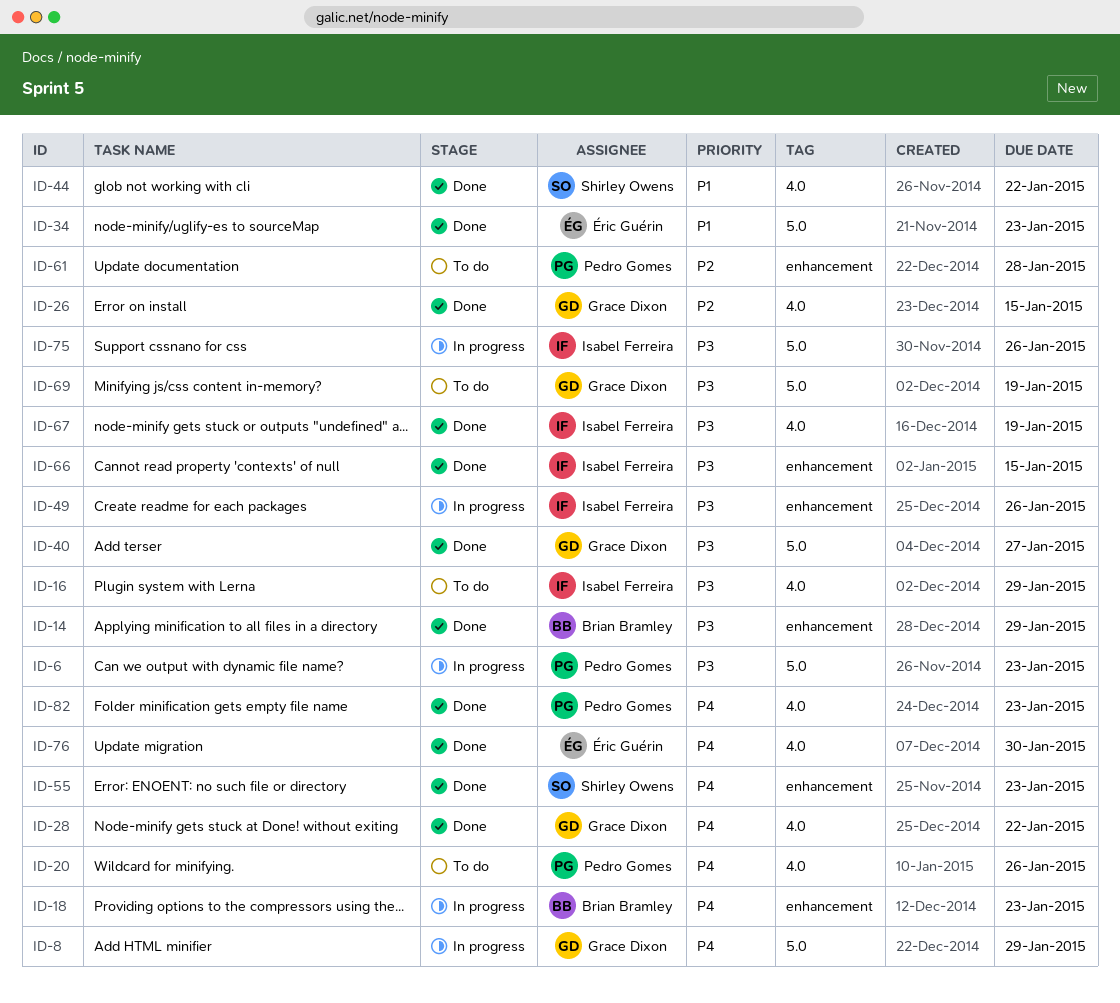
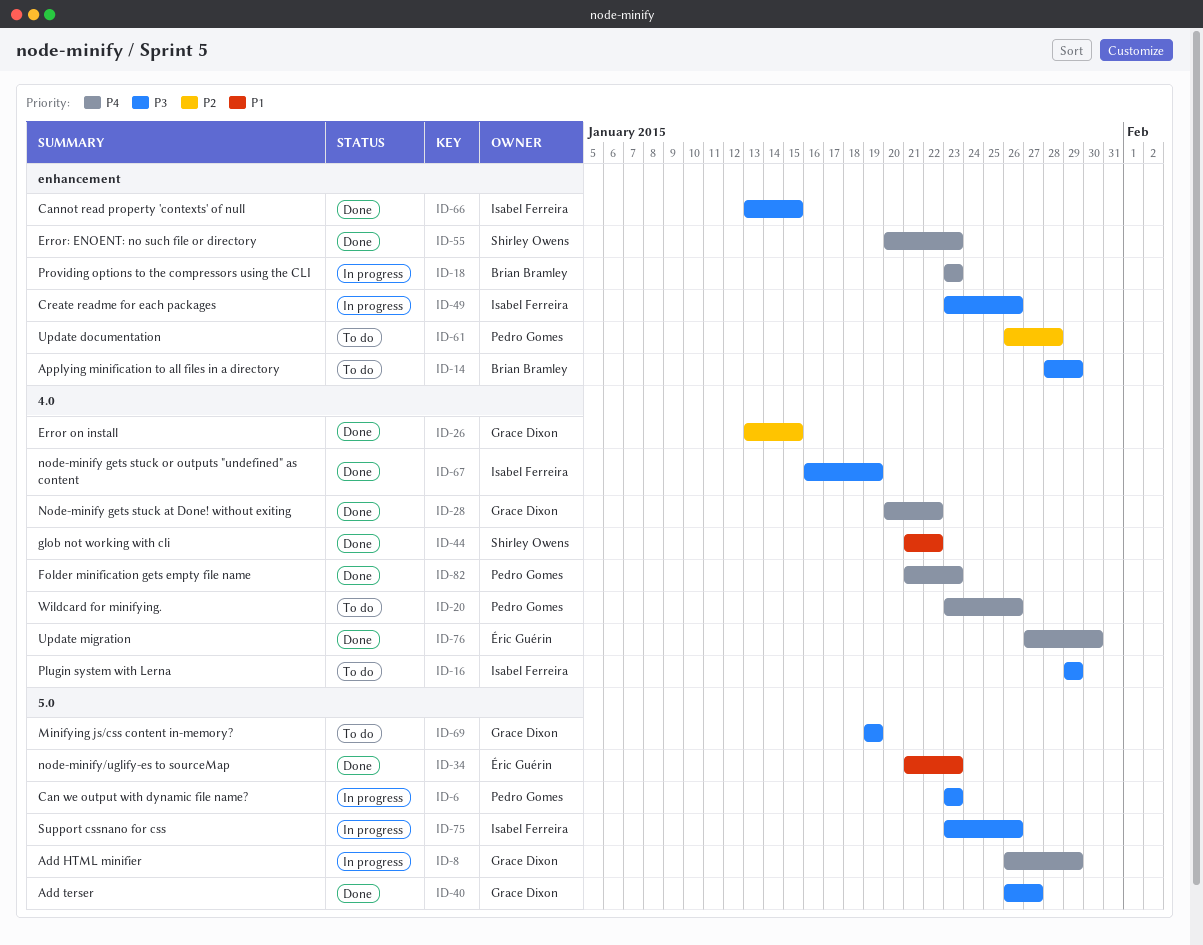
ID-14, status: Done -> To do

